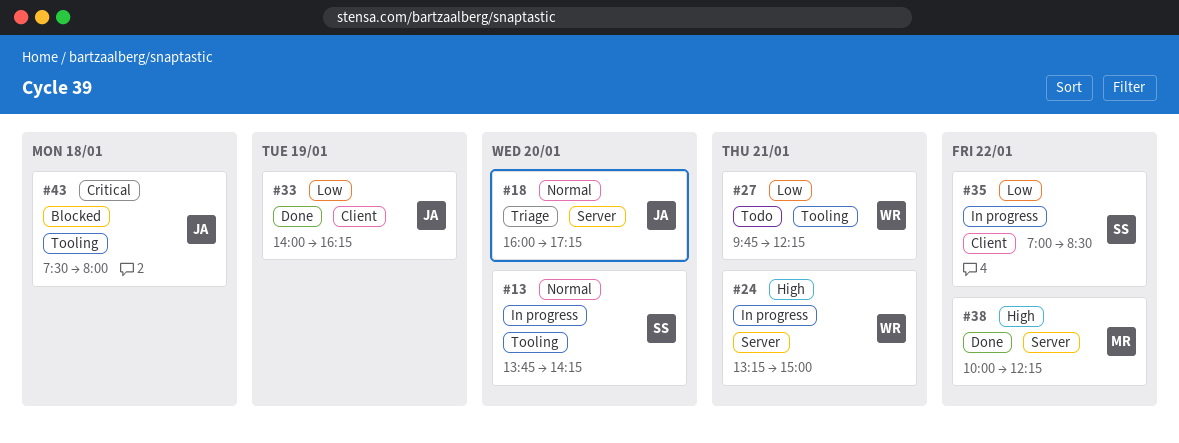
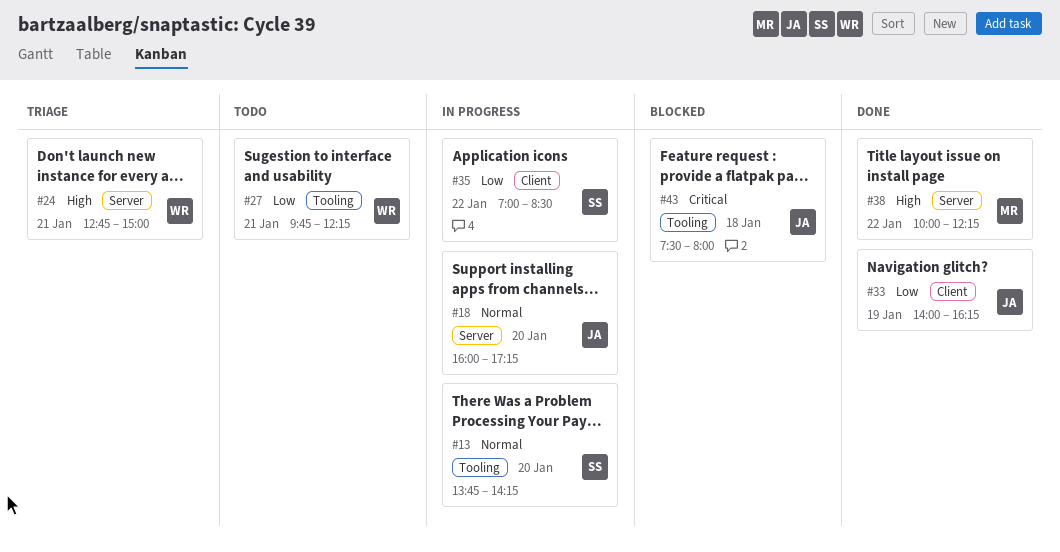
#18, status: Triage -> In progress
#24, status: In progress -> Triage
#24, begins: 13:15 -> 12:45

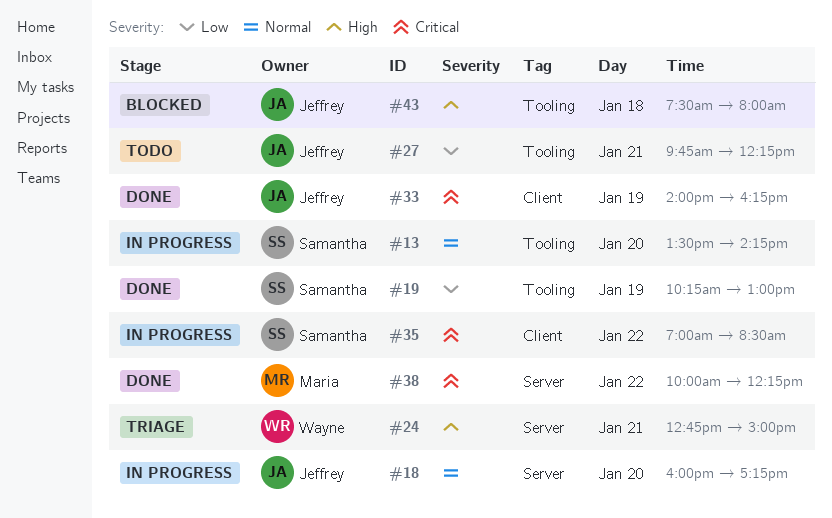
#13, begins: 13:45 -> 13:30
#19: none -> present
#27, owner: Wayne -> Jeffrey
#33, priority: Low -> Critical
#35, priority: Low -> Critical
#38, priority: High -> Critical
#43, priority: Critical -> High

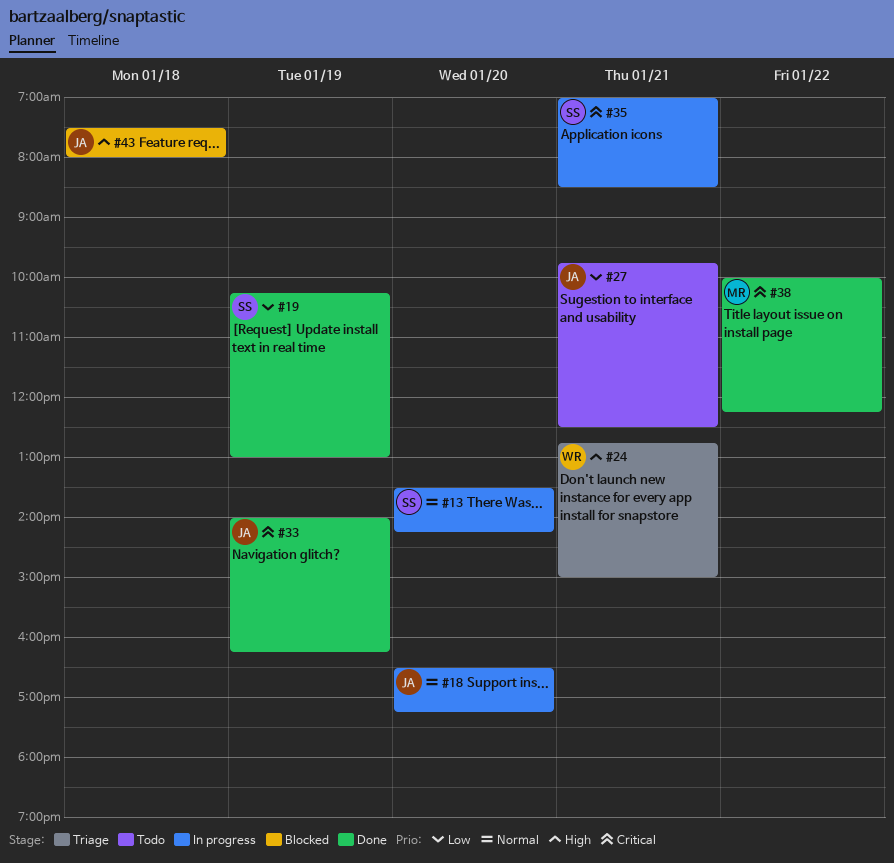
#18, begins: 16:00 -> 16:30
#27, ends: 12:15 -> 12:30
#35, day: Jan 22 -> Jan 21

